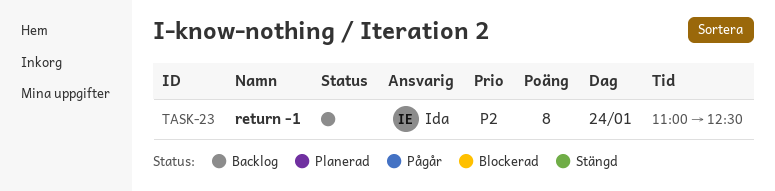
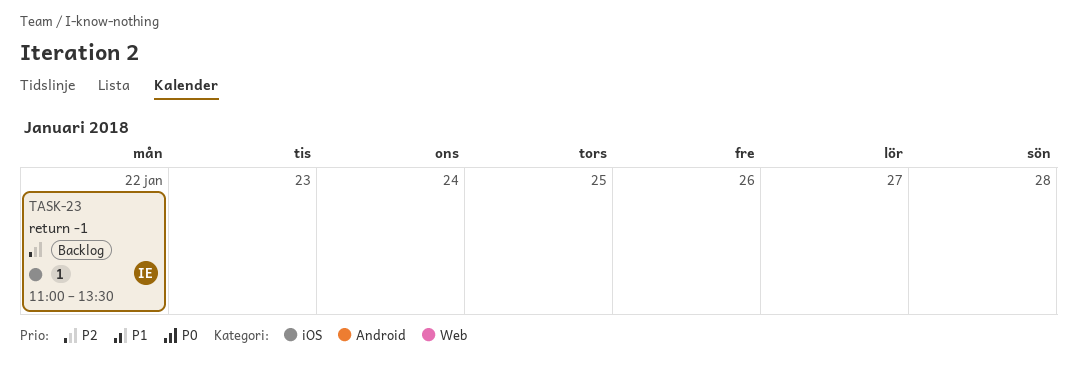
TASK-23, estimate: 8 -> 1
TASK-23, day: Jan 24 -> Jan 22
TASK-23, ends: 12:30 -> 13:30

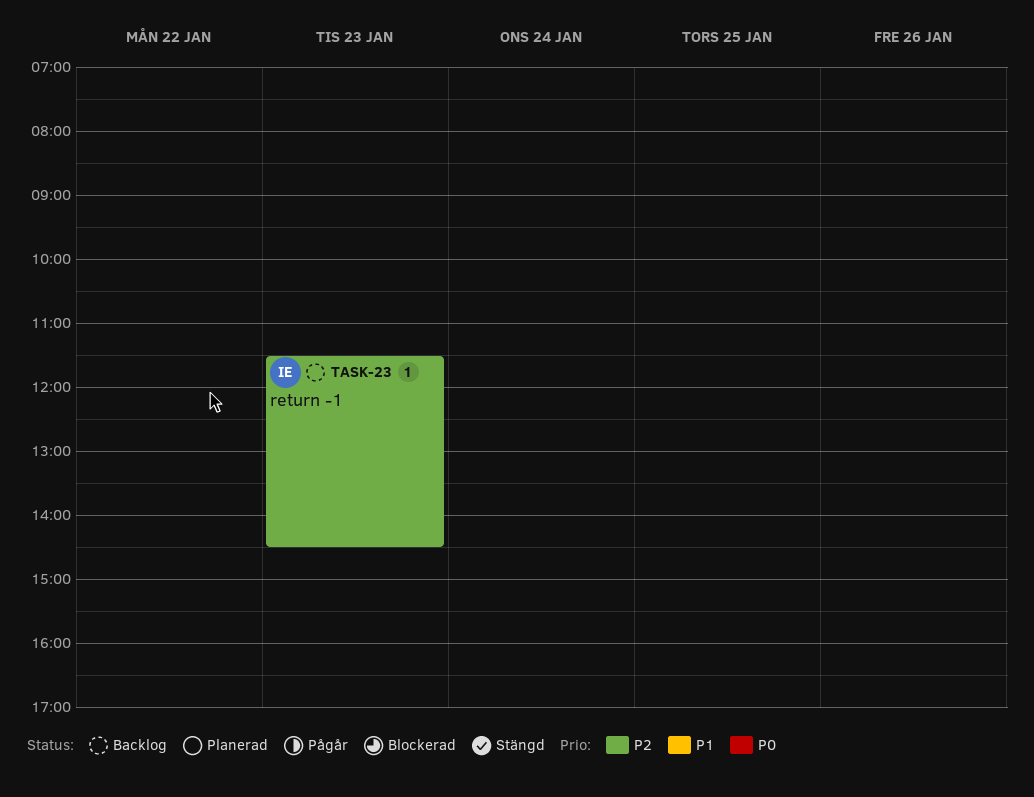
TASK-23, day: Jan 22 -> Jan 23
TASK-23, begins: 11:00 -> 11:30
TASK-23, ends: 13:30 -> 14:30

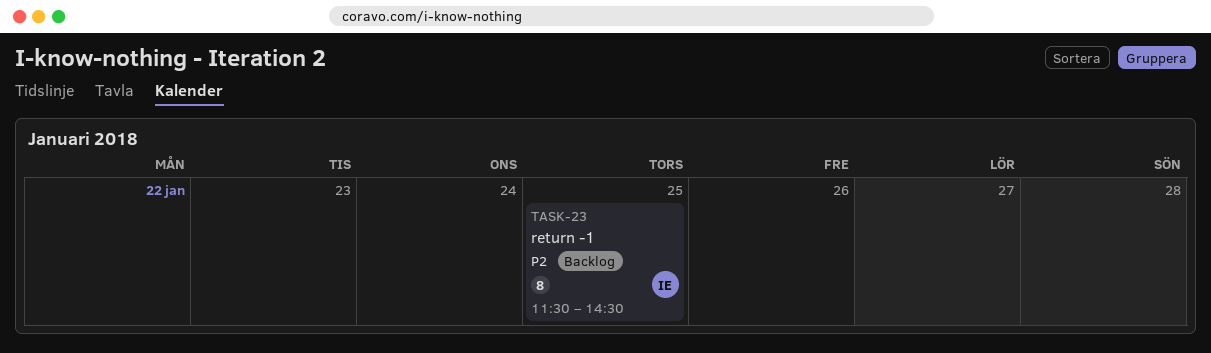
TASK-23, estimate: 1 -> 8
TASK-23, day: Jan 23 -> Jan 25

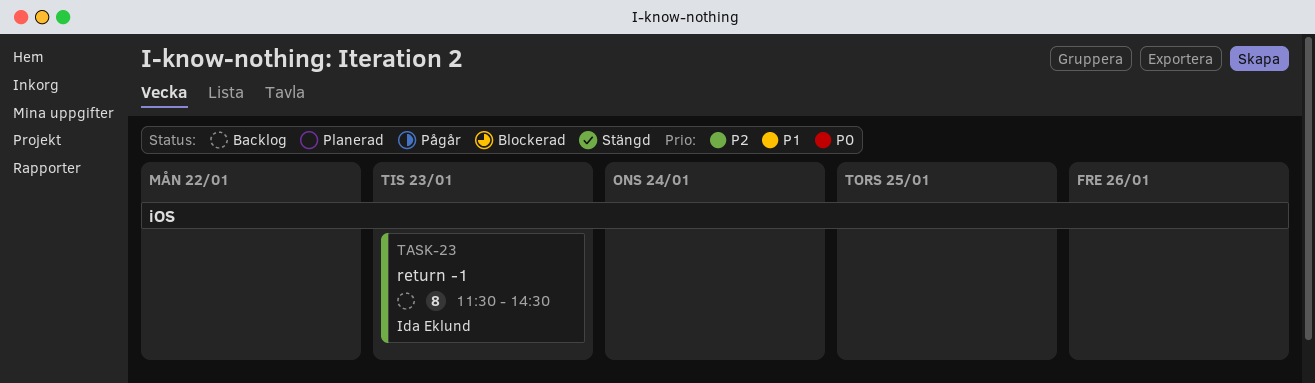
TASK-23, day: Jan 25 -> Jan 23

